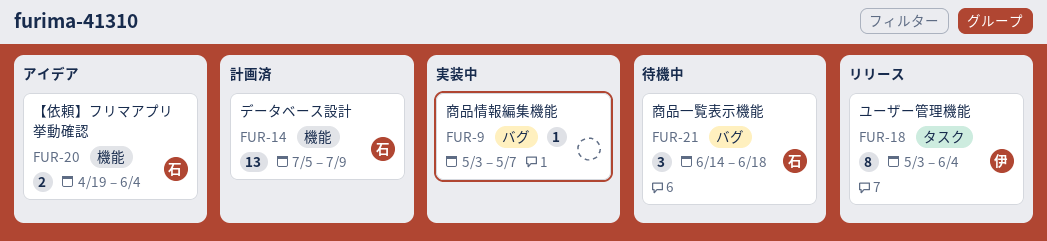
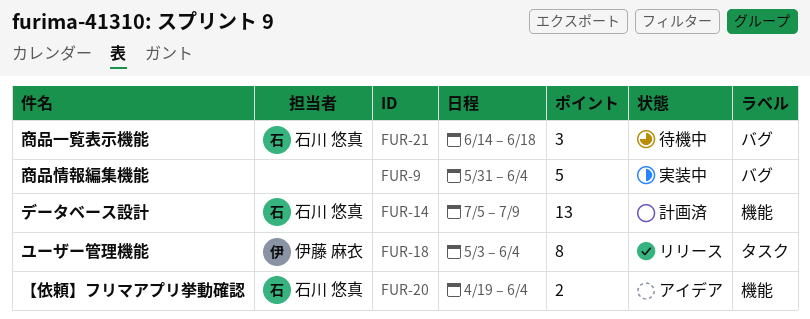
FUR-9, estimate: 1 -> 5
FUR-9, start: May 3 -> May 31
FUR-9, due: May 7 -> Jun 4

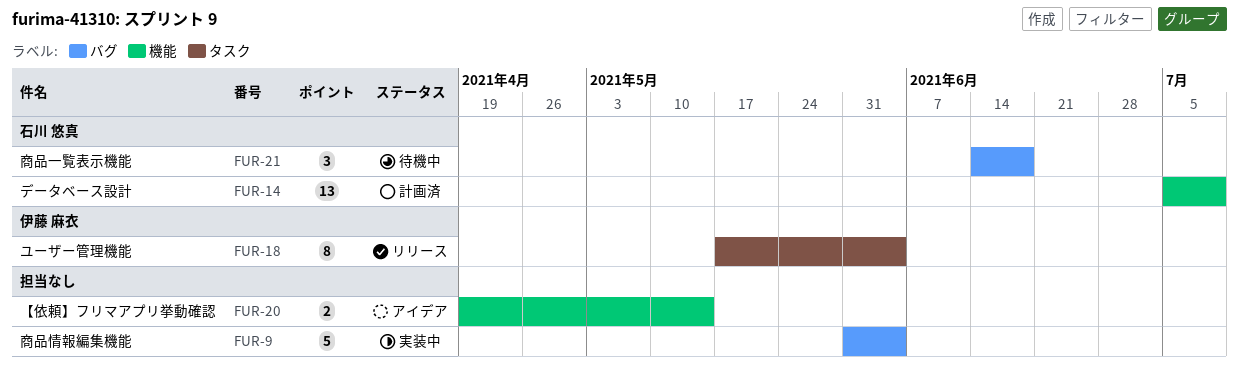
FUR-18, start: May 3 -> May 17
FUR-20, owner: 石川 悠真 -> none
FUR-20, due: Jun 4 -> May 14

